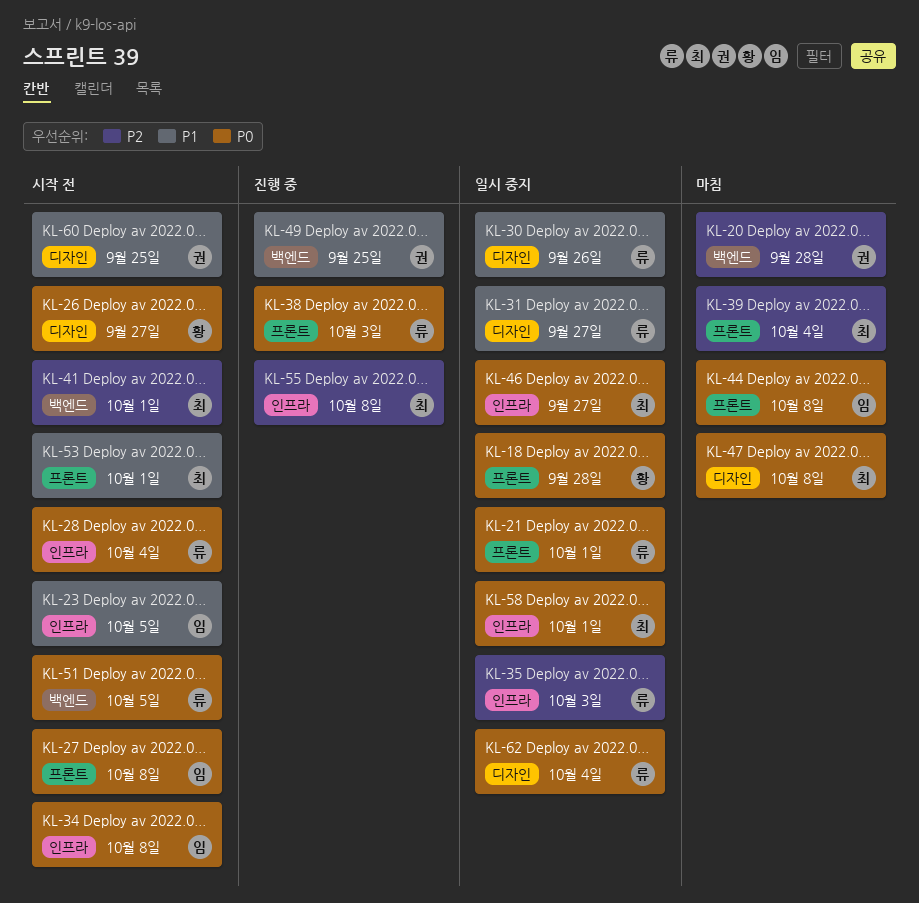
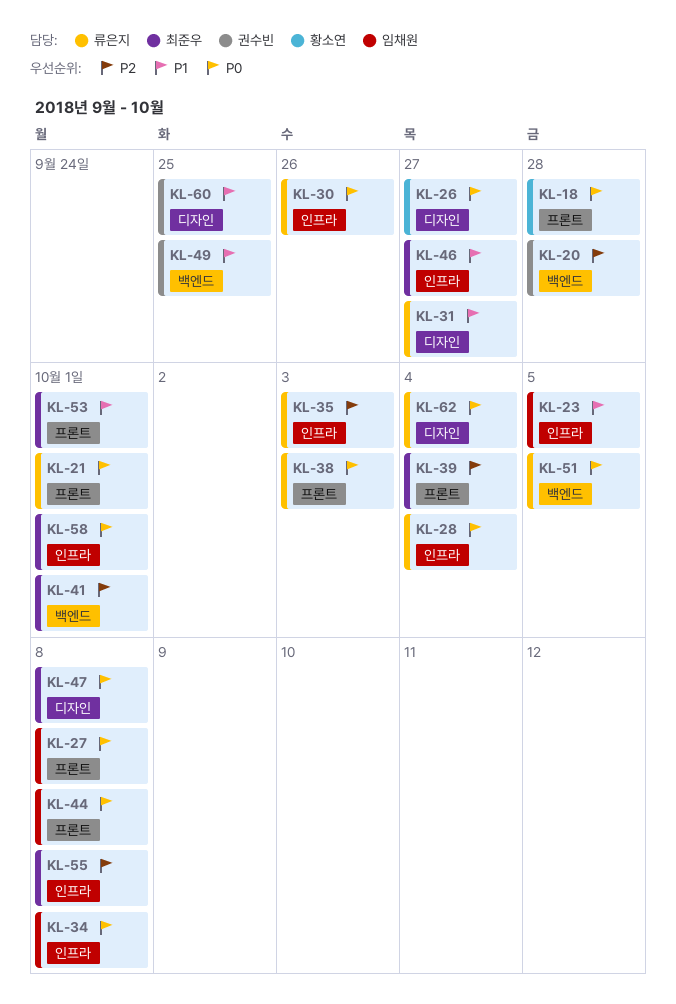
KL-30, priority: P1 -> P0
KL-30, label: 디자인 -> 인프라
KL-46, priority: P0 -> P1

